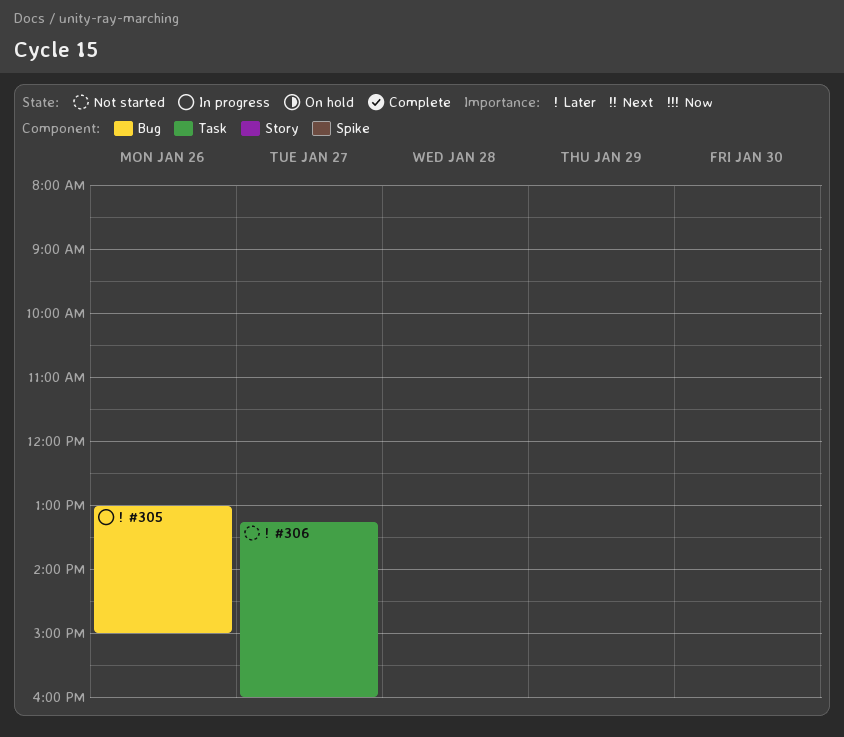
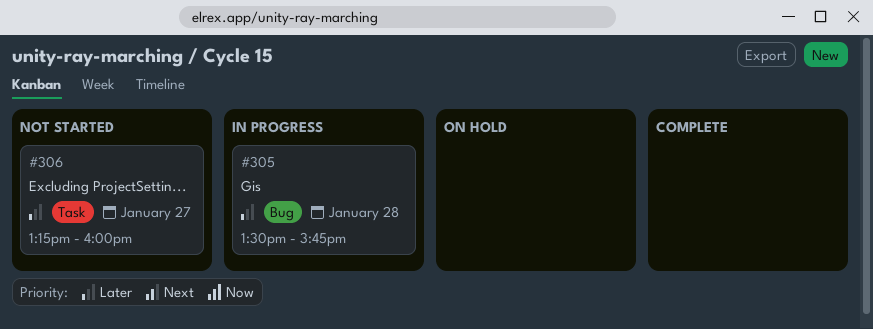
#305, day: Jan 26 -> Jan 28
#305, begins: 13:00 -> 13:30
#305, ends: 15:00 -> 15:45

